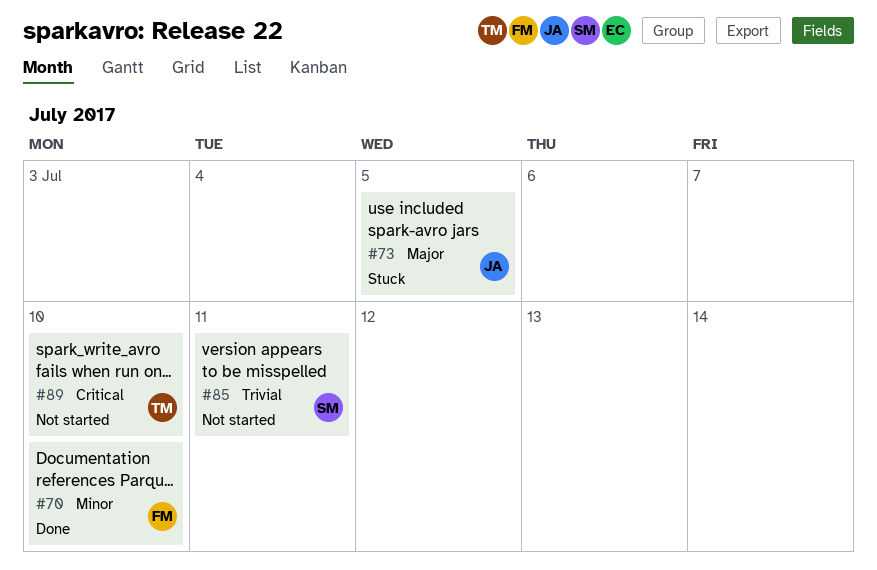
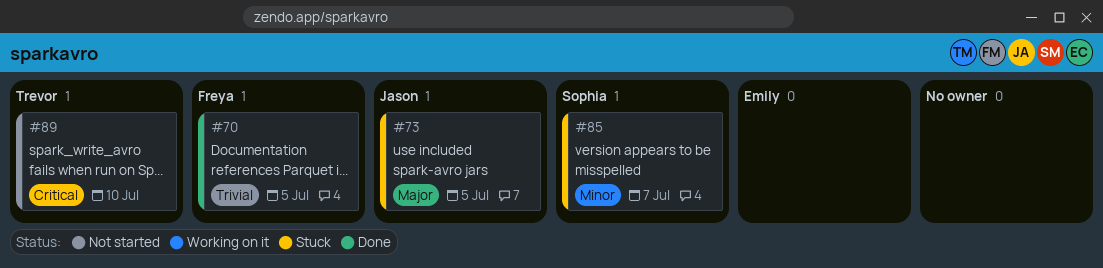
#70, priority: Minor -> Trivial
#70, due: Jul 10 -> Jul 5
#85, status: Not started -> Stuck
#85, priority: Trivial -> Minor
#85, due: Jul 11 -> Jul 7

